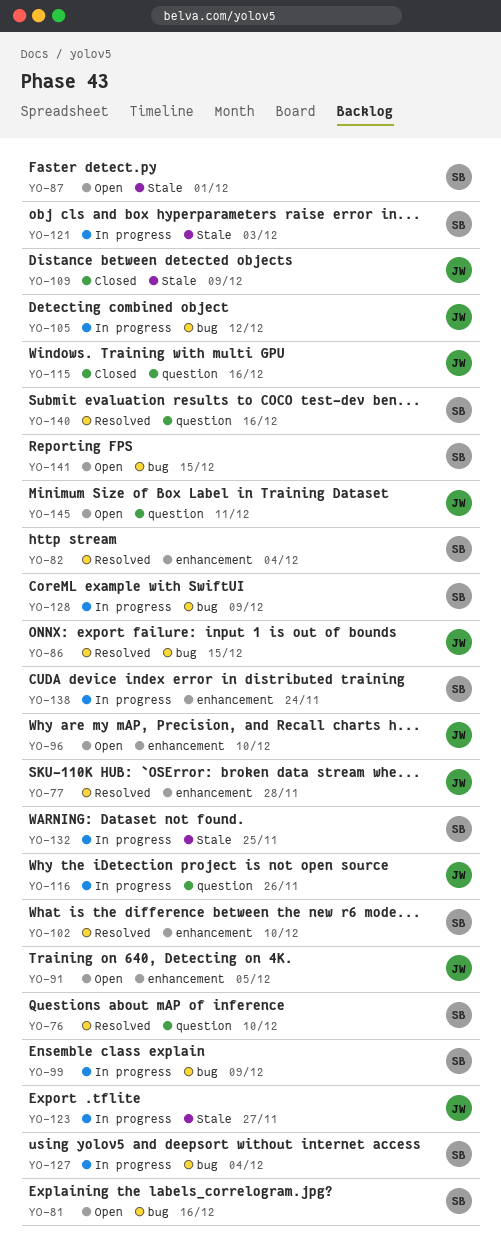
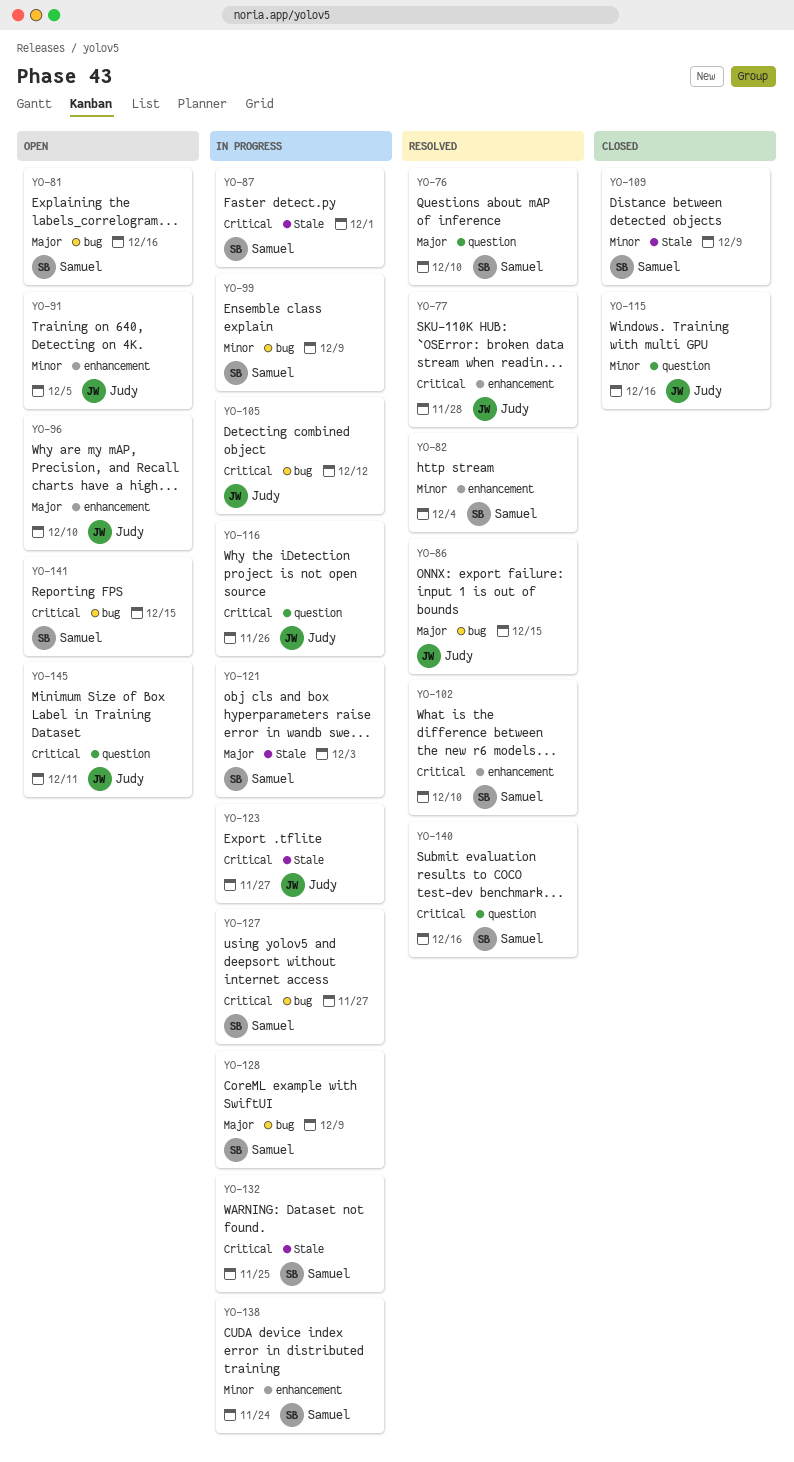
YO-87, status: Open -> In progress
YO-109, owner: Judy -> Samuel
YO-127, due: Dec 4 -> Nov 27

